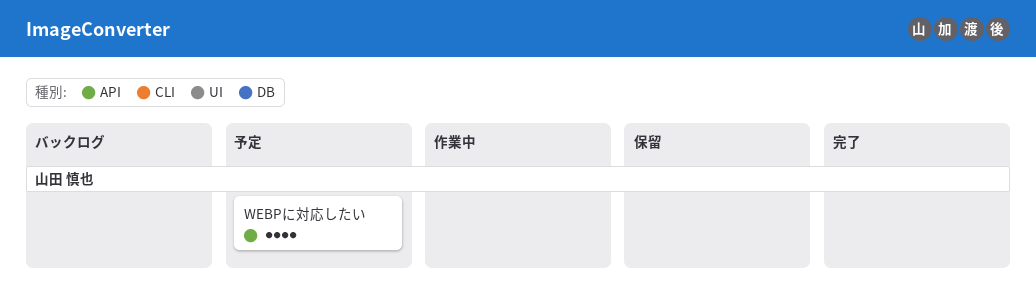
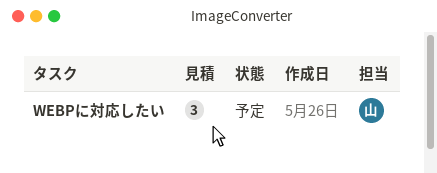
WEBPに対応したい, estimate: 4 -> 3

